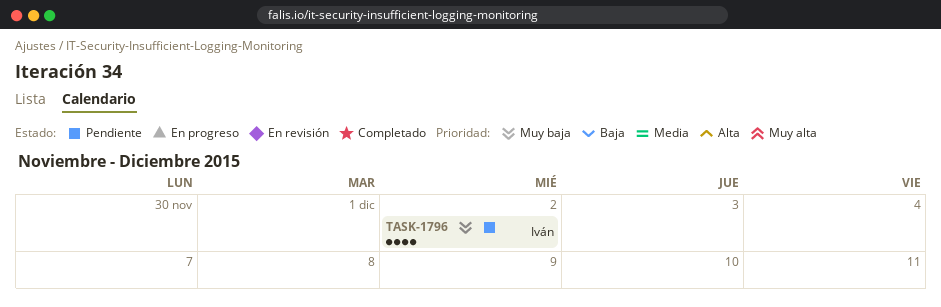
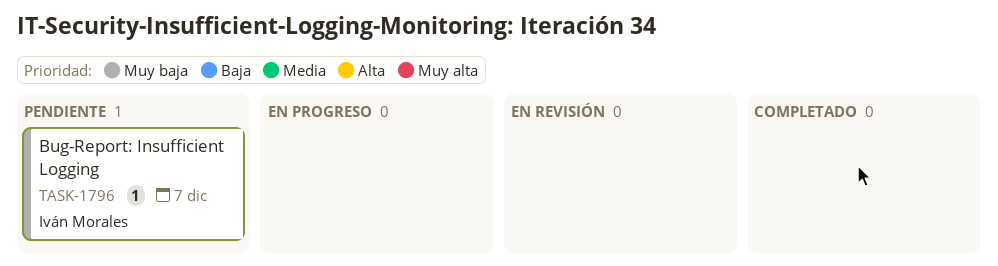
TASK-1796, estimate: 4 -> 1
TASK-1796, due: Dec 2 -> Dec 7

